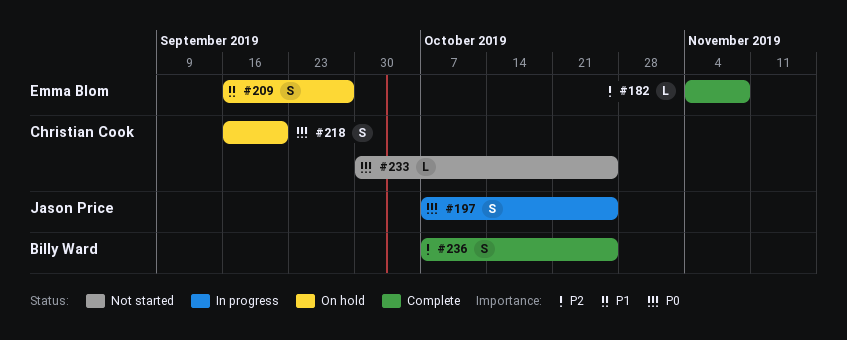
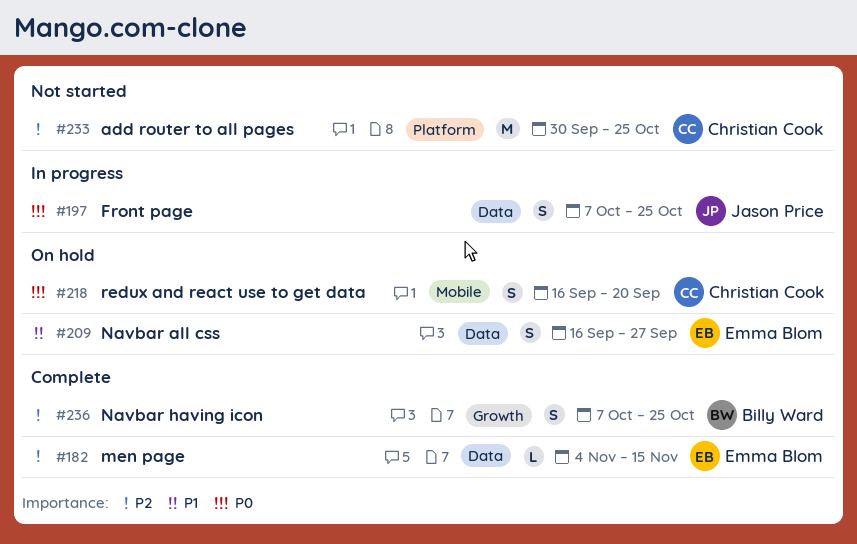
#182, due: Nov 8 -> Nov 15
#233, priority: P0 -> P2
#233, estimate: L -> M

